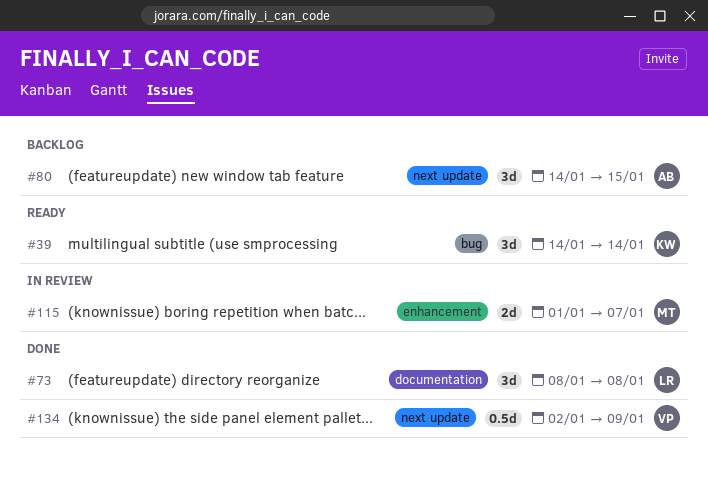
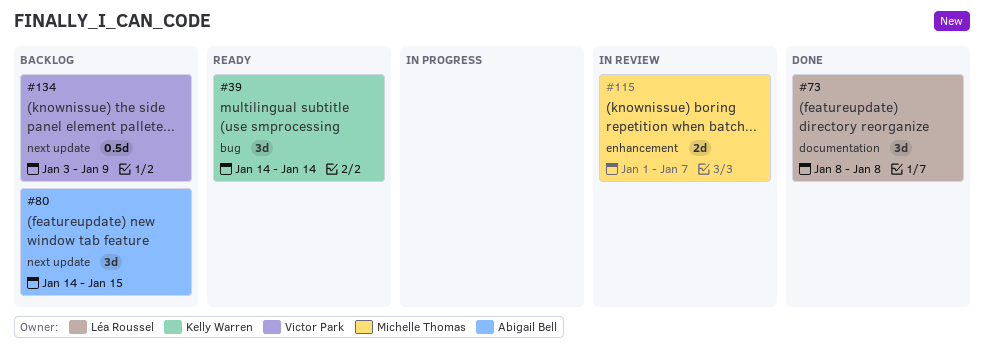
#134, status: Done -> Backlog
#134, start: Jan 2 -> Jan 3

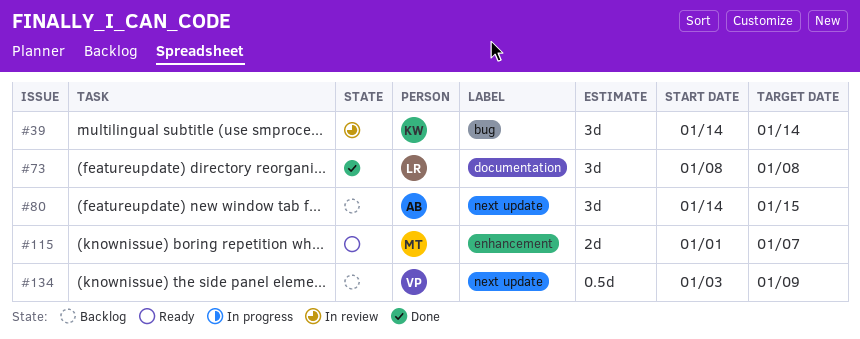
#39, status: Ready -> In review
#115, status: In review -> Ready

